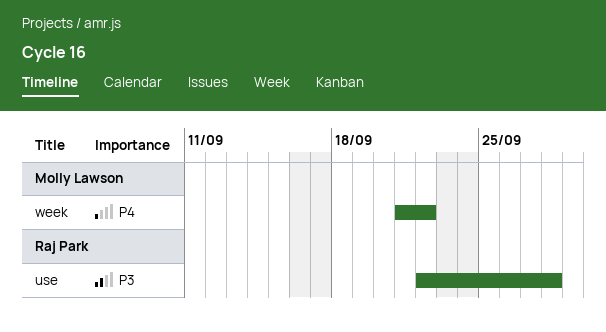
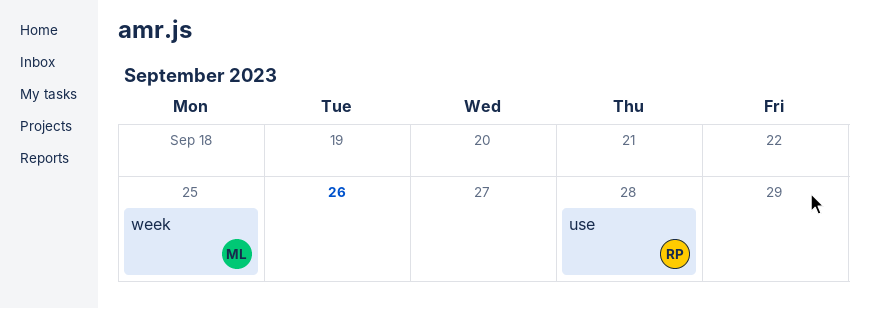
week, due: Sep 22 -> Sep 25

